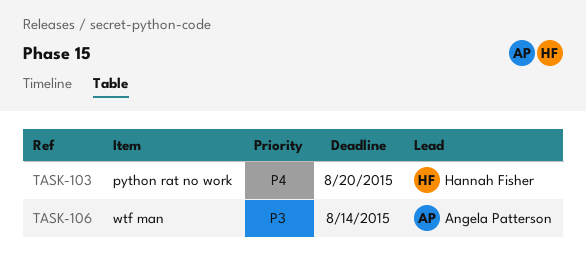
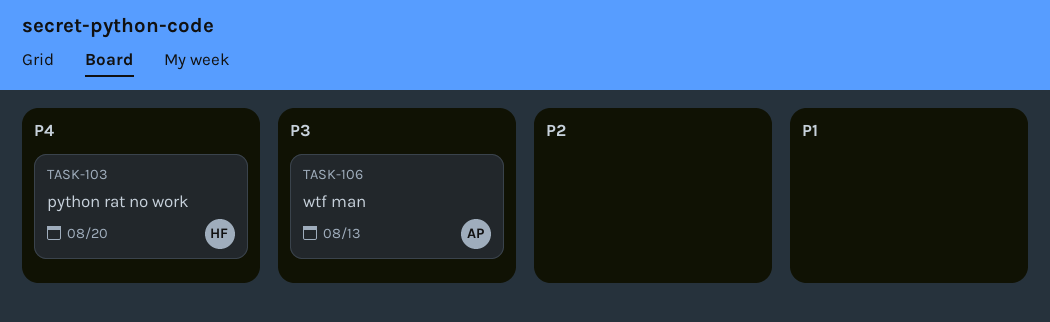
TASK-106, due: Aug 14 -> Aug 13

